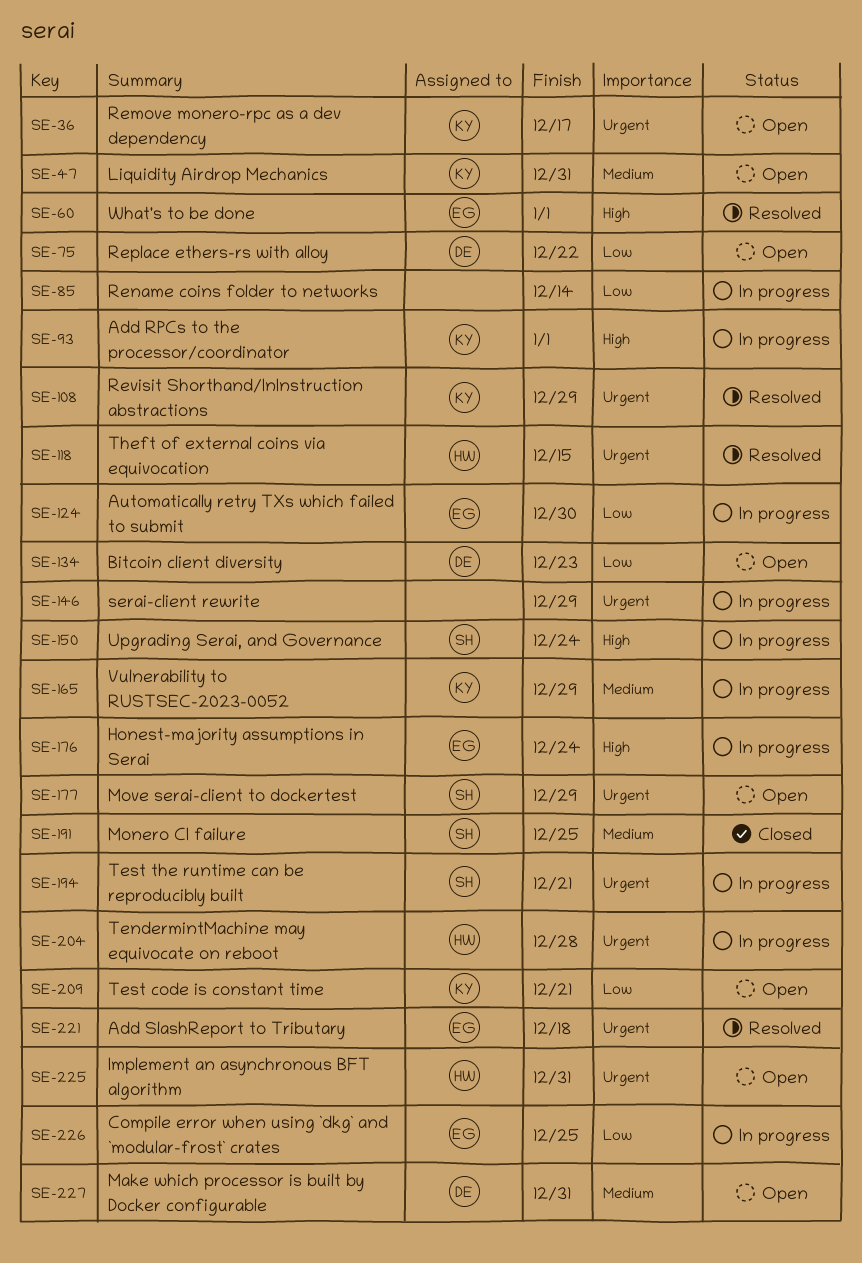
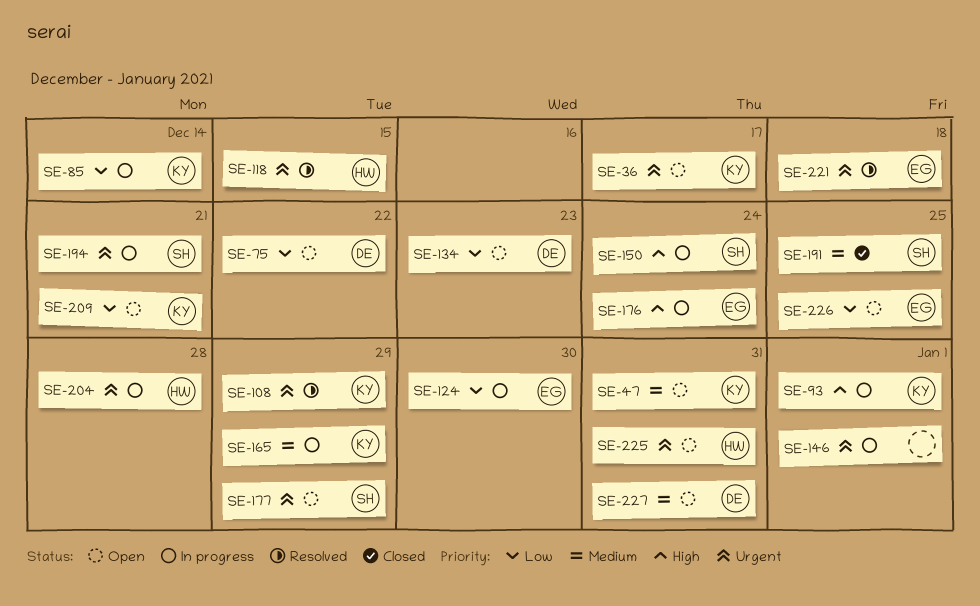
SE-60: present -> none
SE-85, owner: none -> KY
SE-146, due: Dec 29 -> Jan 1
SE-226, status: In progress -> Open

